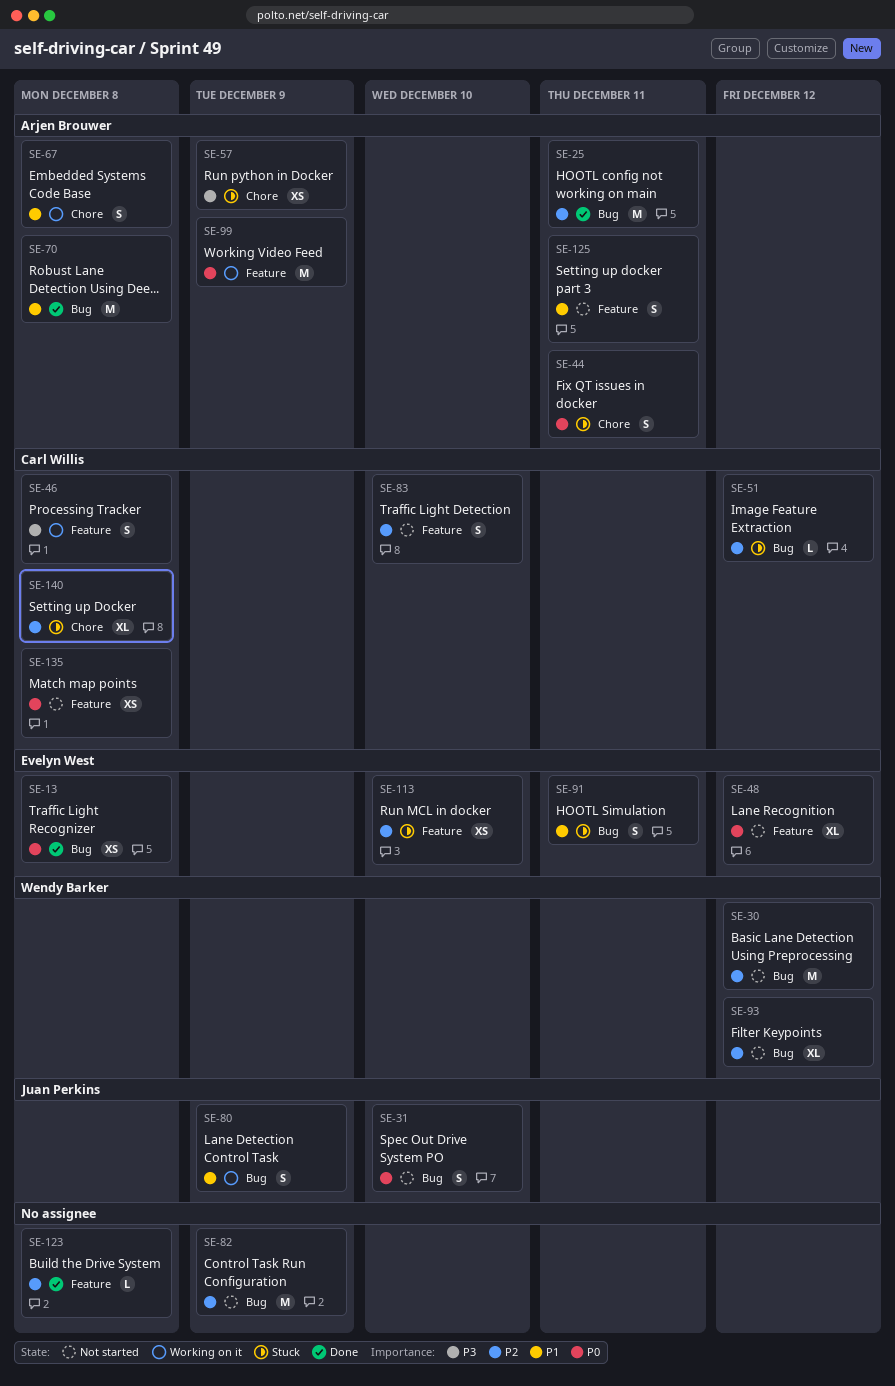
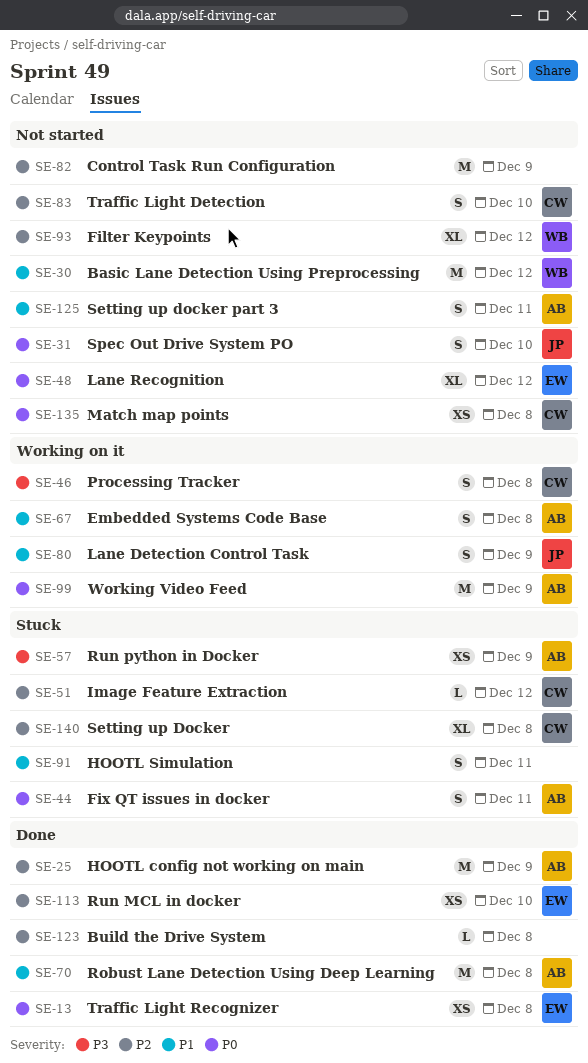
SE-25, due: Dec 11 -> Dec 9
SE-30, priority: P2 -> P1
SE-91, owner: Evelyn West -> none
SE-113, status: Stuck -> Done

